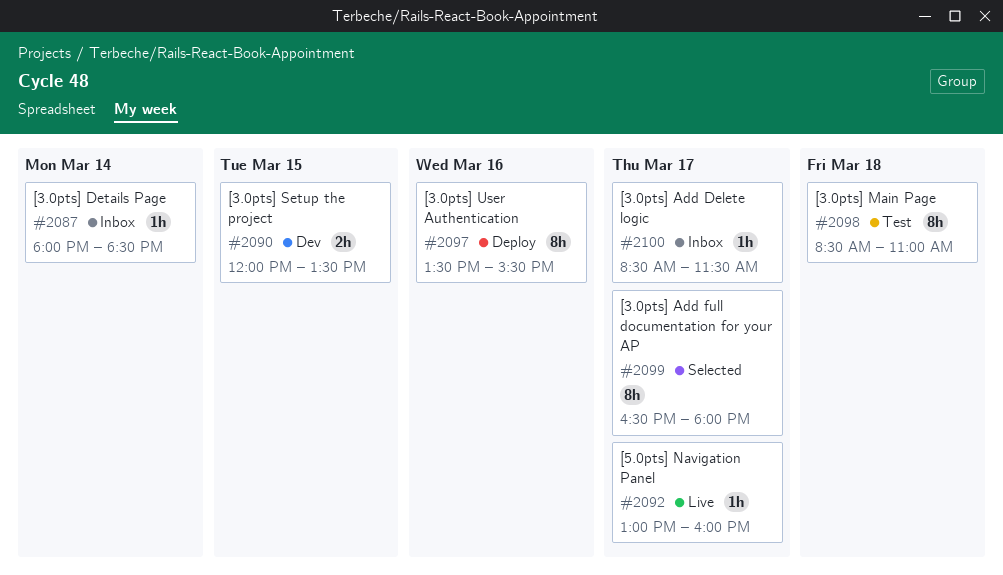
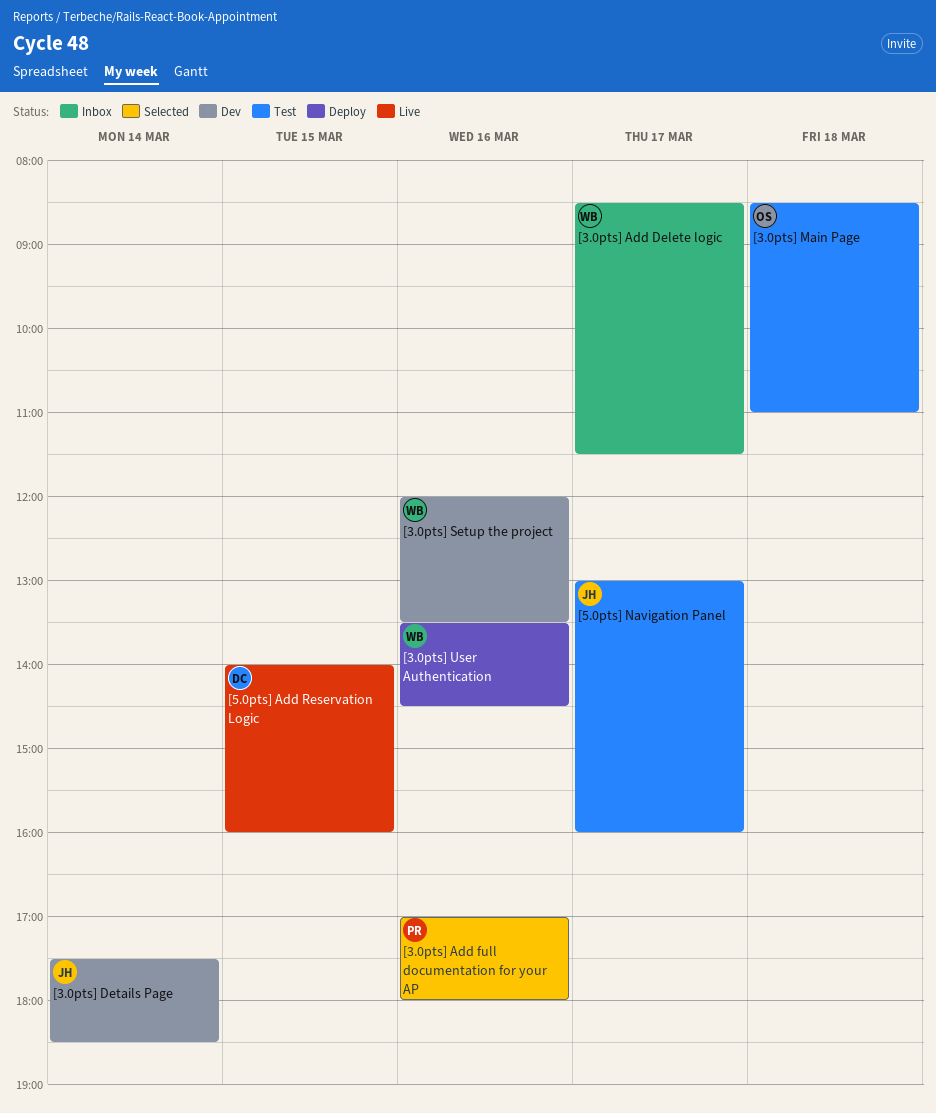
[3.0pts] Add full documentation for your AP, day: Mar 17 -> Mar 16
[3.0pts] Add full documentation for your AP, begins: 16:30 -> 17:00
[3.0pts] Details Page, status: Inbox -> Dev
[3.0pts] Details Page, begins: 18:00 -> 17:30
[3.0pts] Setup the project, day: Mar 15 -> Mar 16
[3.0pts] User Authentication, ends: 15:30 -> 14:30
[5.0pts] Add Reservation Logic: none -> present
[5.0pts] Navigation Panel, status: Live -> Test

